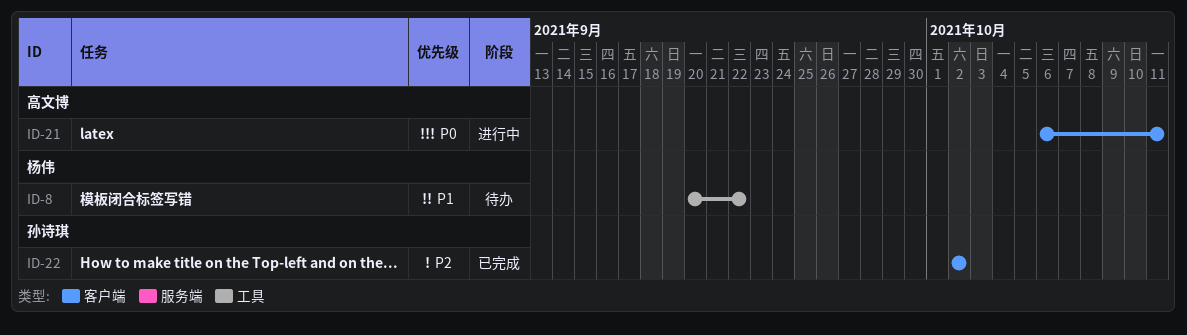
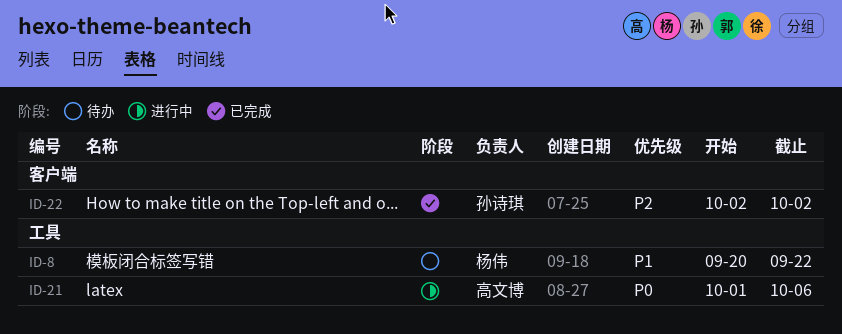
ID-21, label: 客户端 -> 工具
ID-21, start: Oct 6 -> Oct 1
ID-21, due: Oct 11 -> Oct 6

